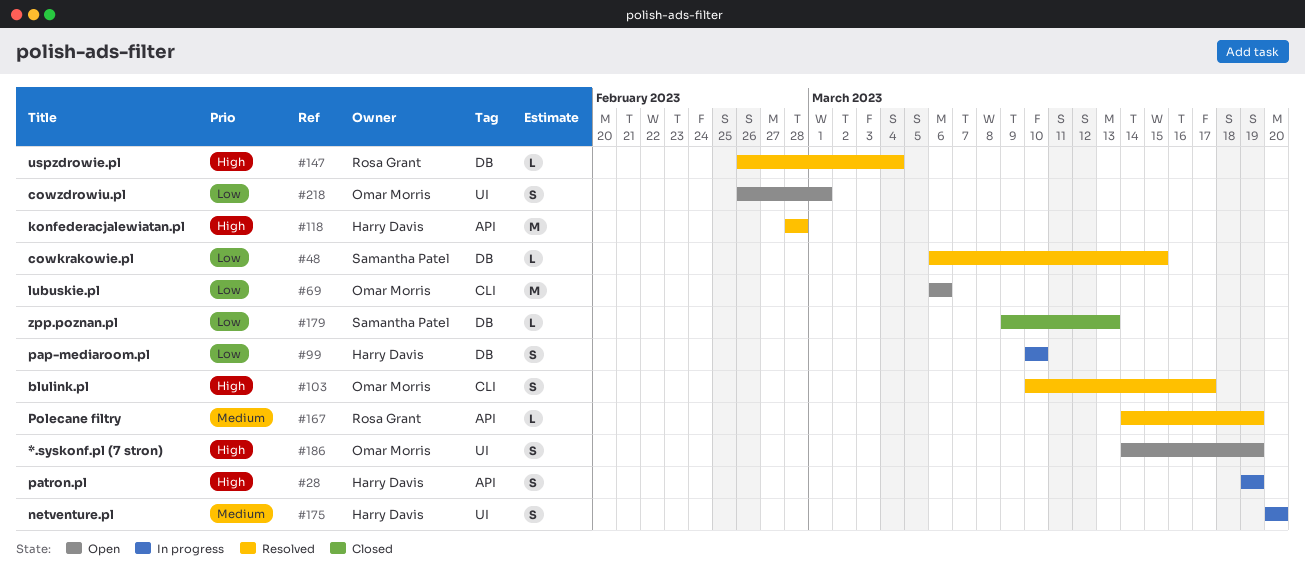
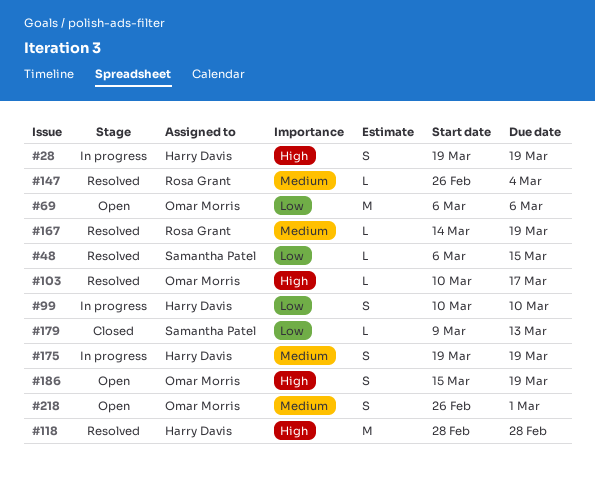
#103, estimate: S -> L
#147, priority: High -> Medium
#175, start: Mar 20 -> Mar 19
#175, due: Mar 20 -> Mar 19
#186, start: Mar 14 -> Mar 15
#218, priority: Low -> Medium

